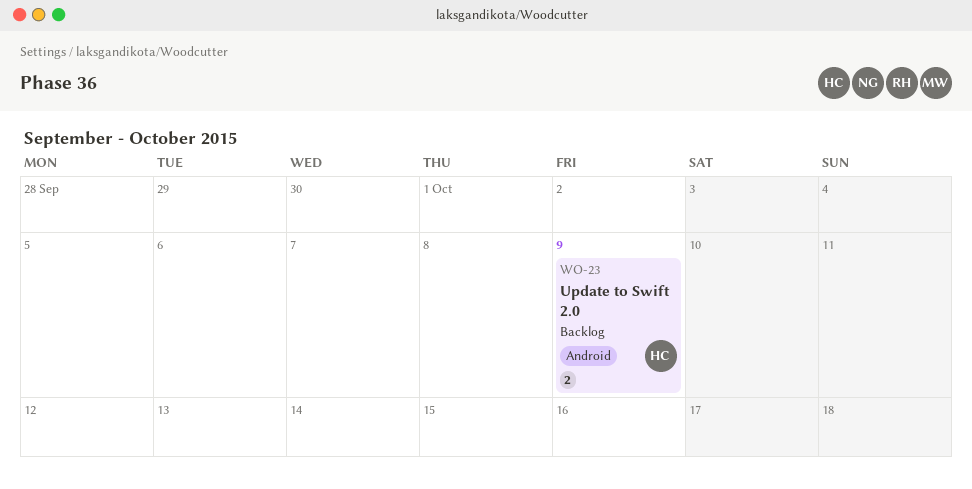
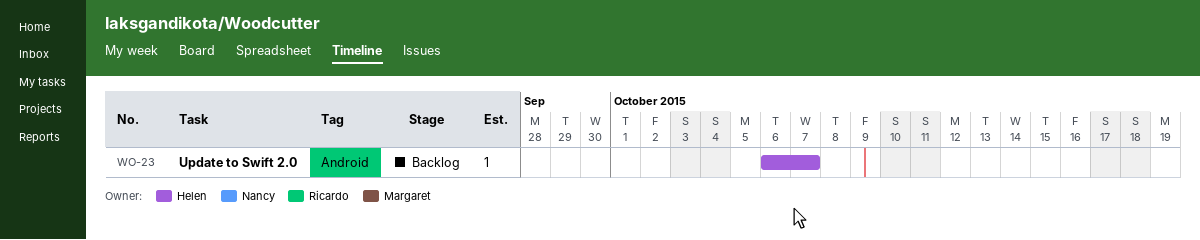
WO-23, estimate: 2 -> 1
WO-23, due: Oct 9 -> Oct 7

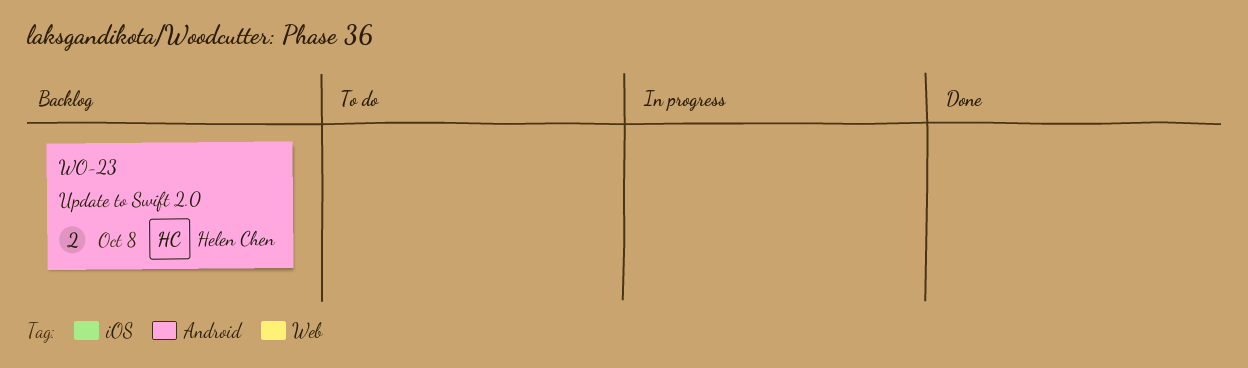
WO-23, estimate: 1 -> 2
WO-23, due: Oct 7 -> Oct 8

